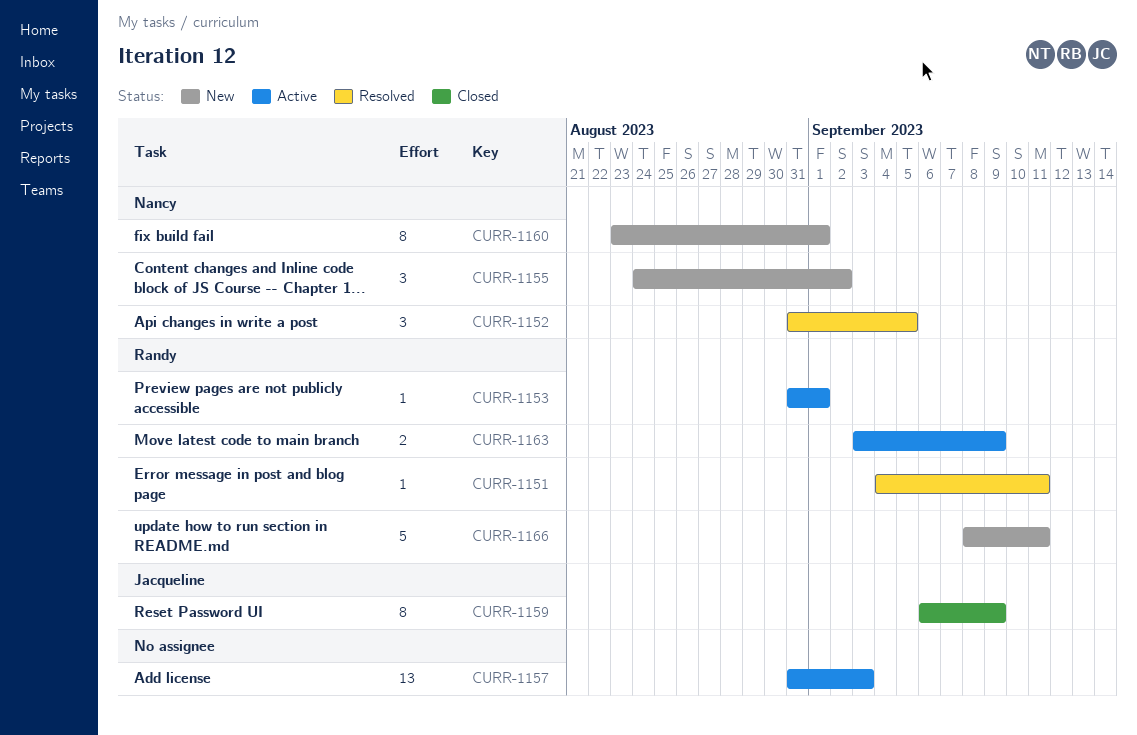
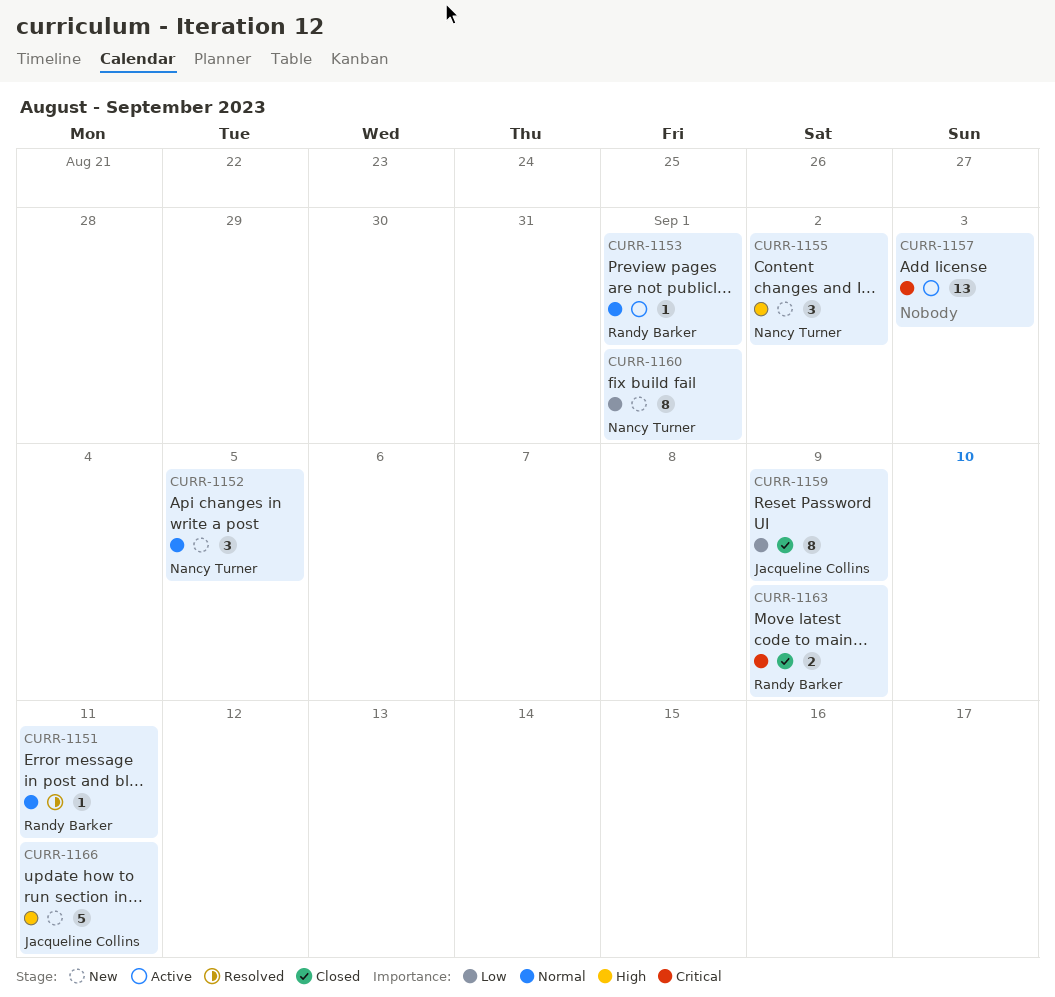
CURR-1152, status: Resolved -> New
CURR-1163, status: Active -> Closed
CURR-1166, owner: Randy Barker -> Jacqueline Collins

